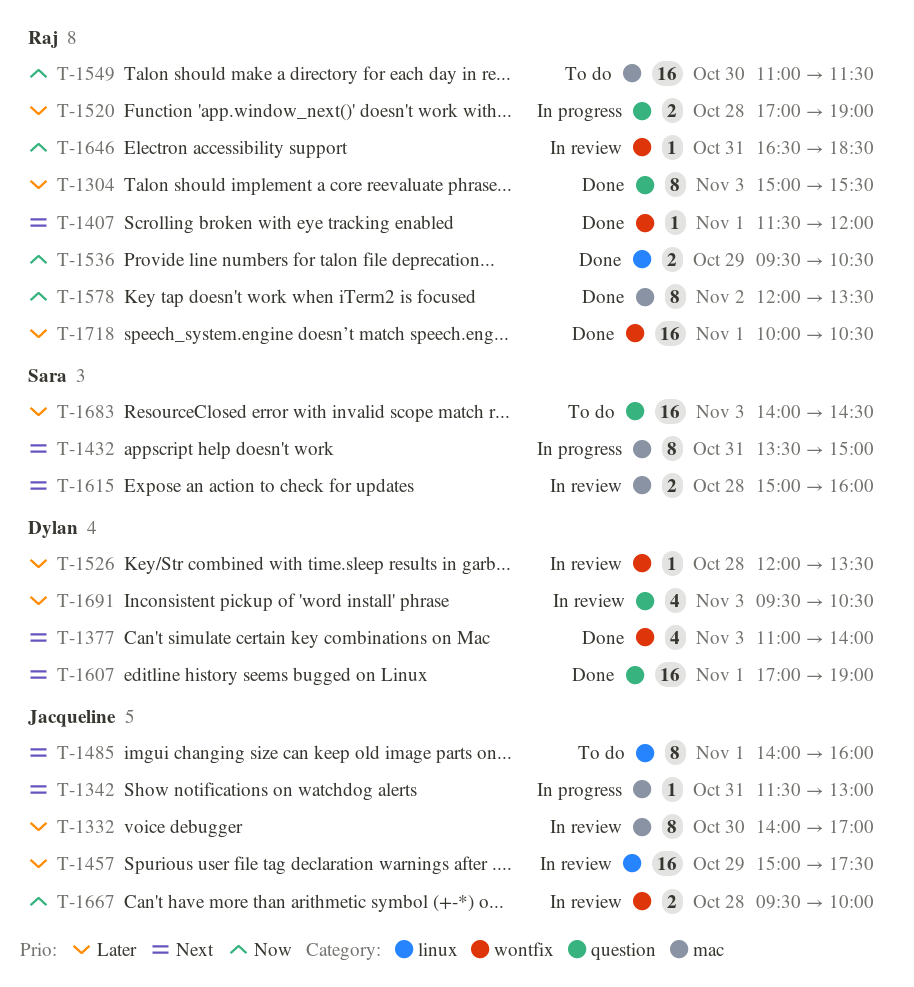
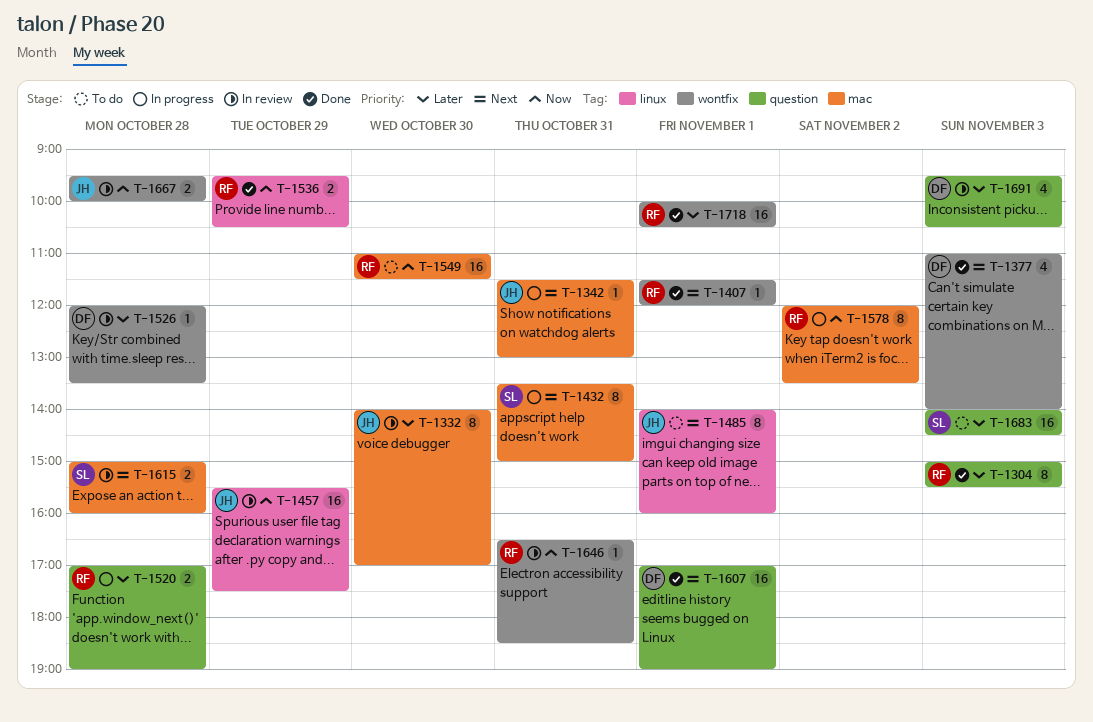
T-1457, priority: Later -> Now
T-1457, begins: 15:00 -> 15:30
T-1578, status: Done -> In progress

